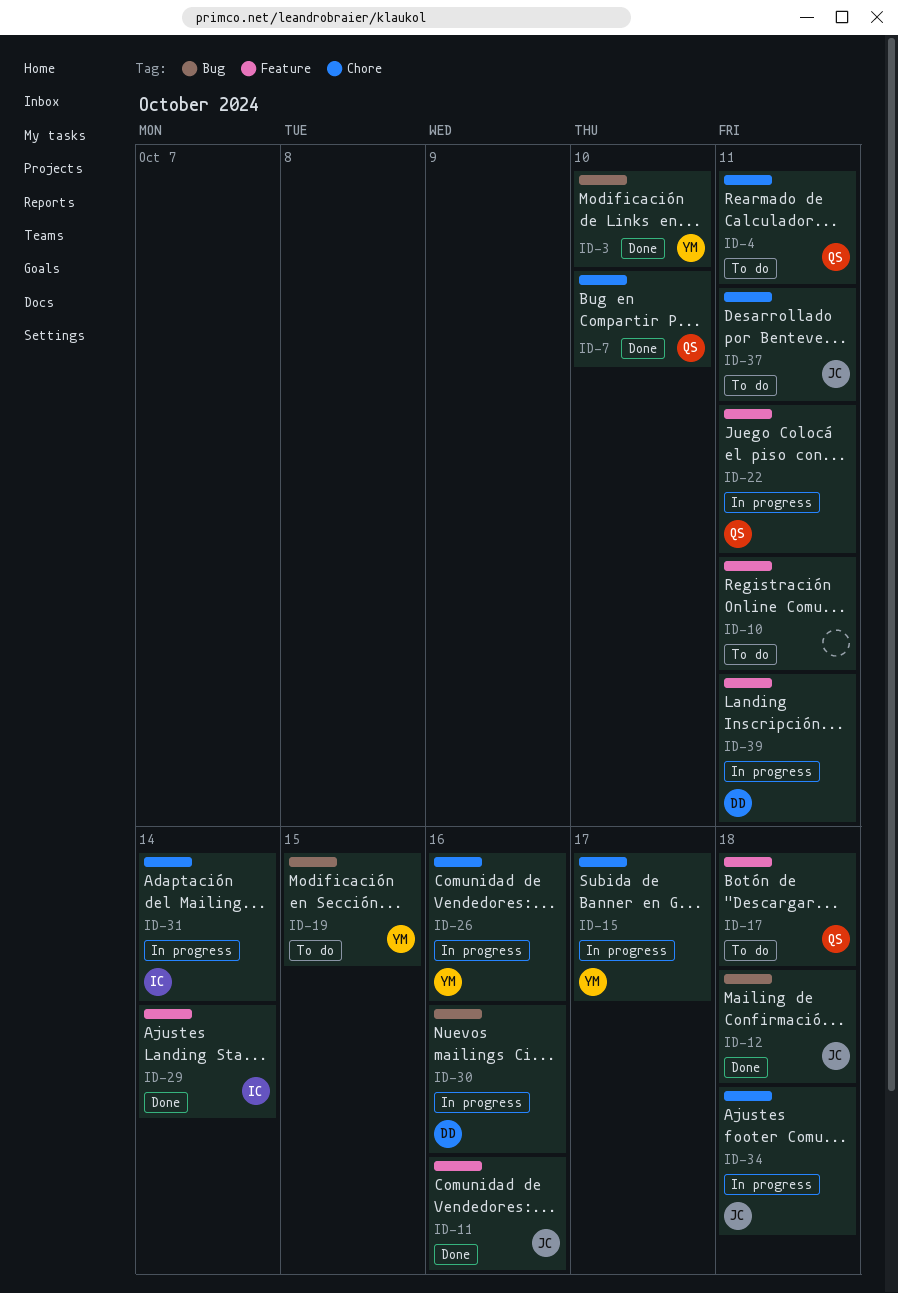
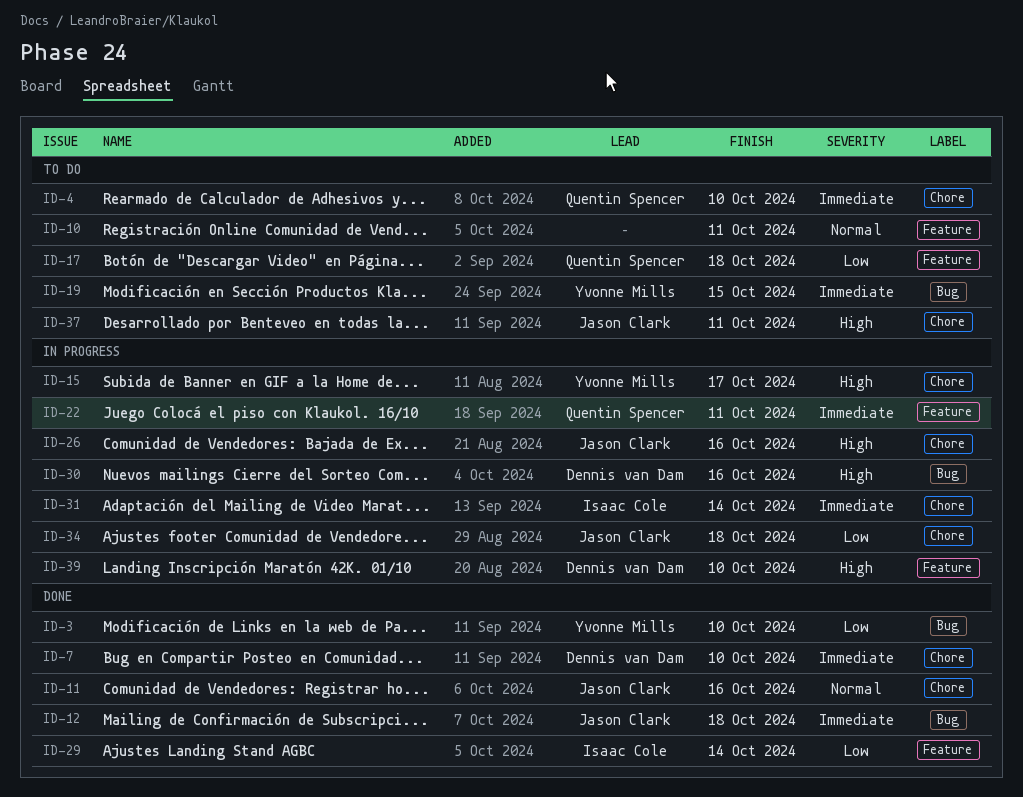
ID-4, due: Oct 11 -> Oct 10
ID-7, owner: Quentin Spencer -> Dennis van Dam
ID-11, label: Feature -> Chore
ID-26, owner: Yvonne Mills -> Jason Clark
ID-39, due: Oct 11 -> Oct 10

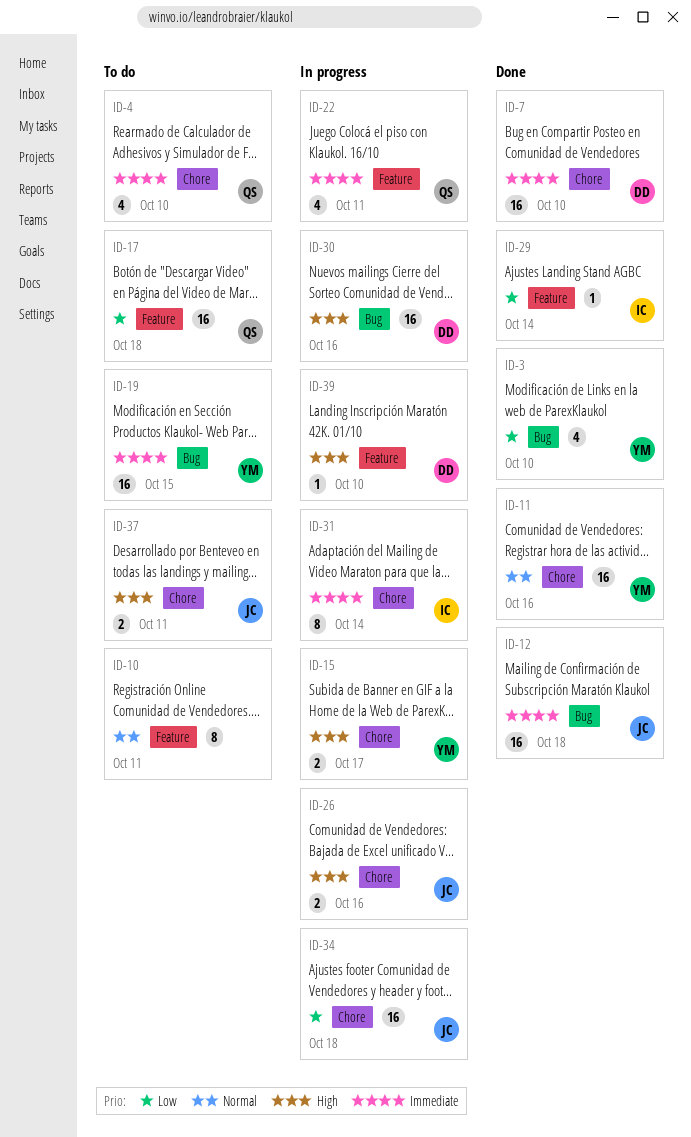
ID-11, owner: Jason Clark -> Yvonne Mills

